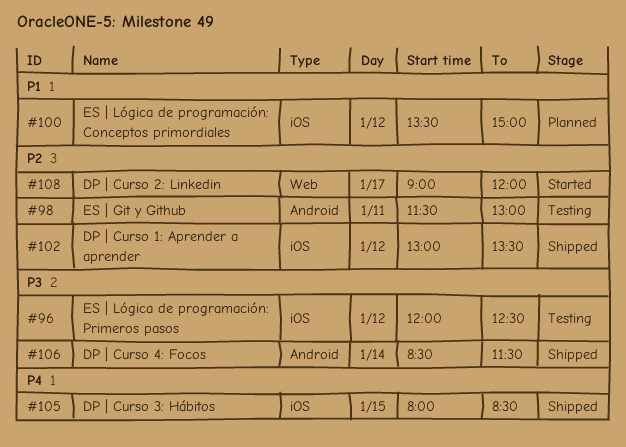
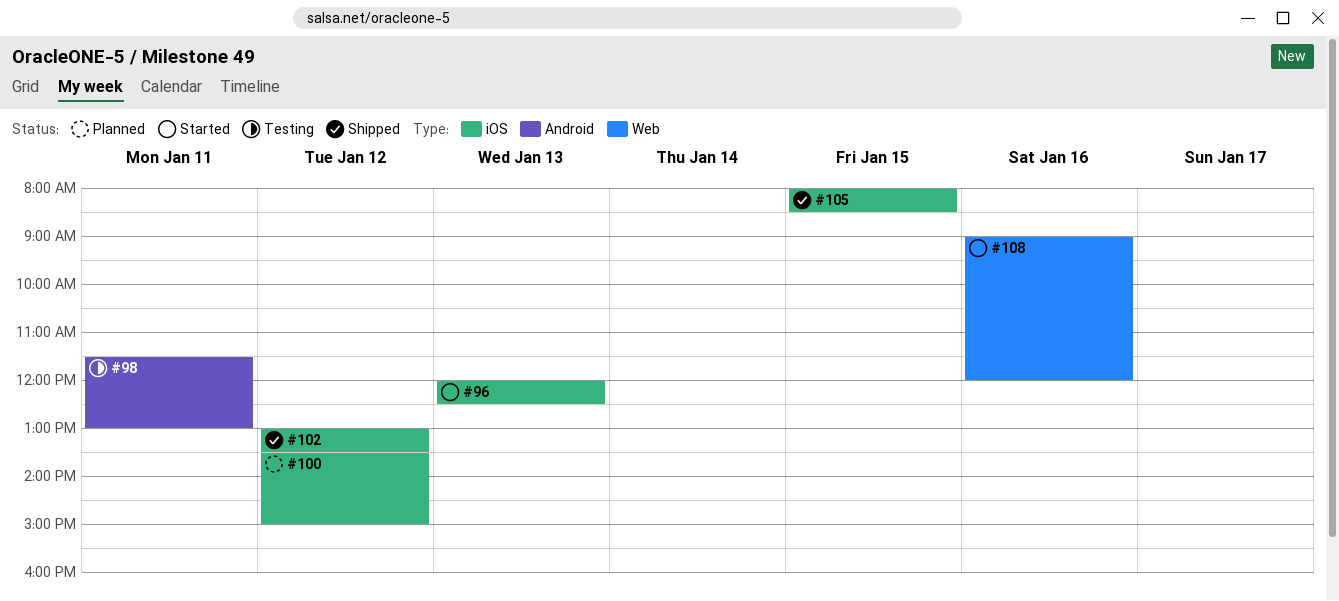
#96, status: Testing -> Started
#96, day: Jan 12 -> Jan 13
#106: present -> none
#108, day: Jan 17 -> Jan 16

